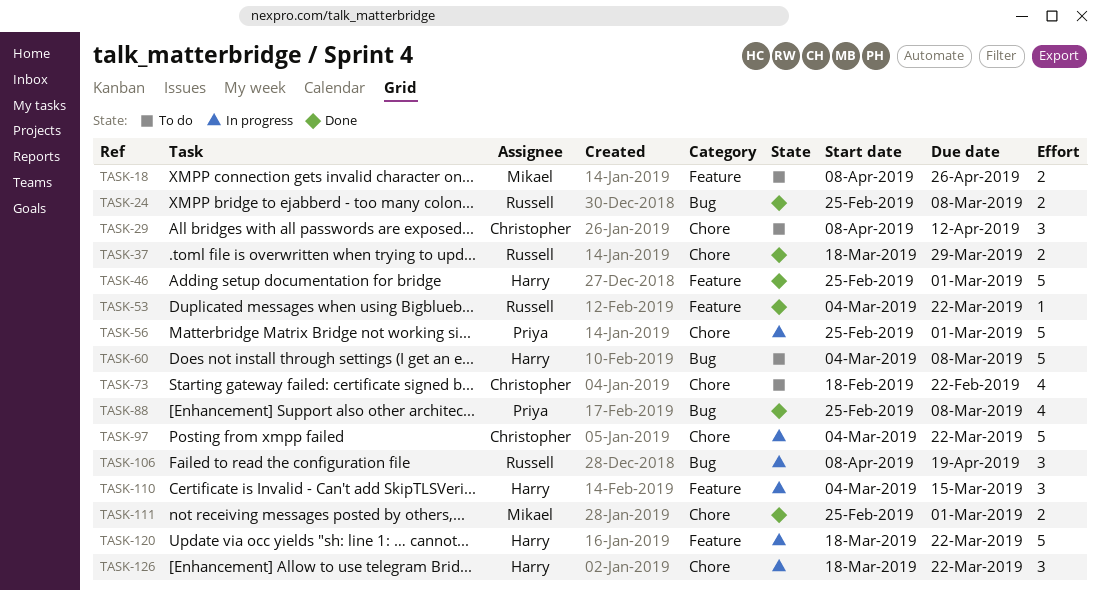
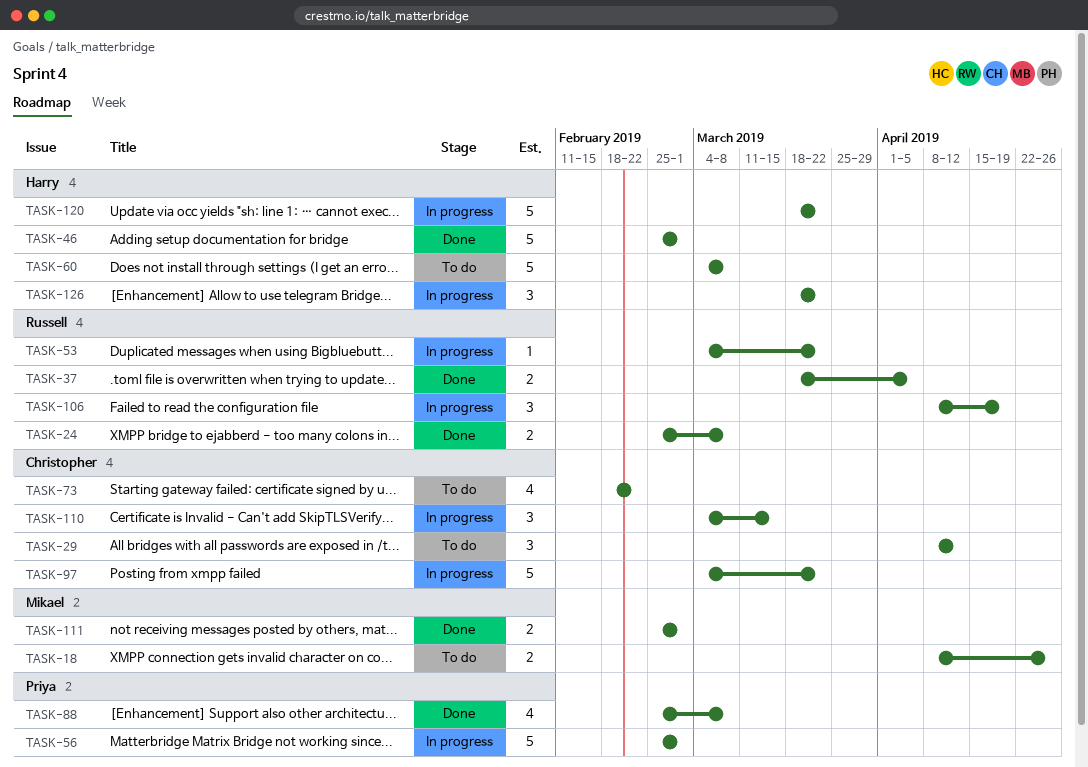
TASK-37, due: Mar 29 -> Apr 5
TASK-53, status: Done -> In progress
TASK-110, owner: Harry -> Christopher

